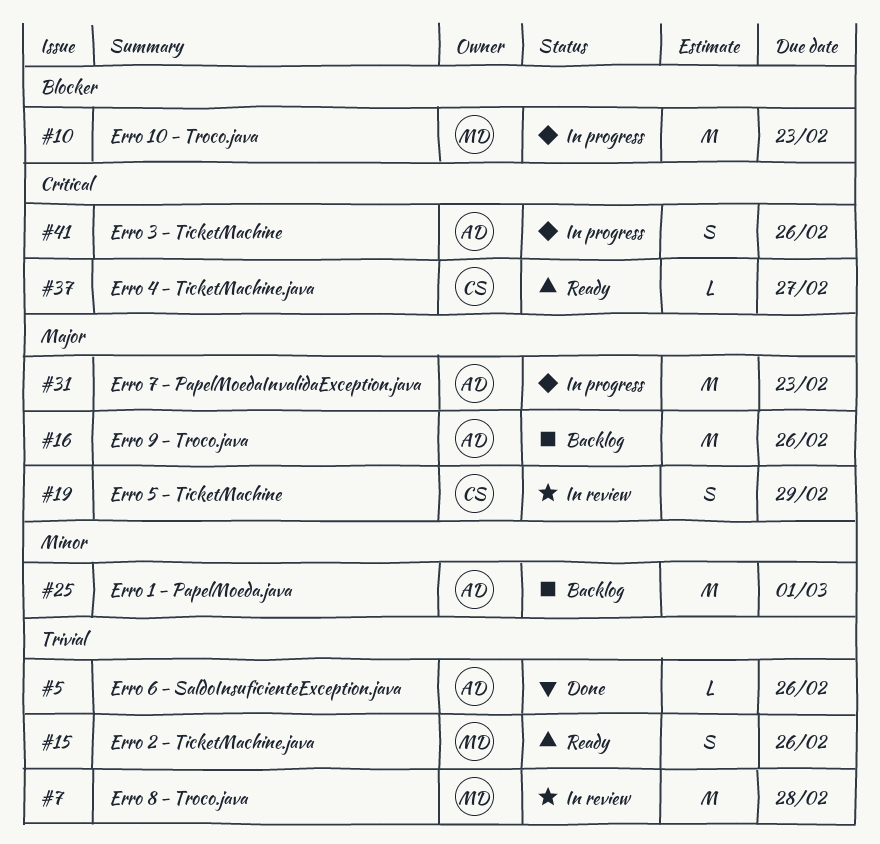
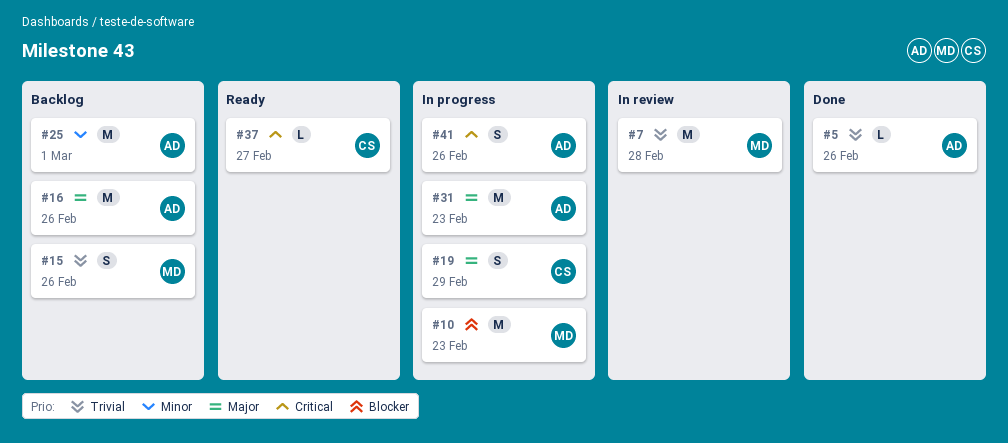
#15, status: Ready -> Backlog
#19, status: In review -> In progress

